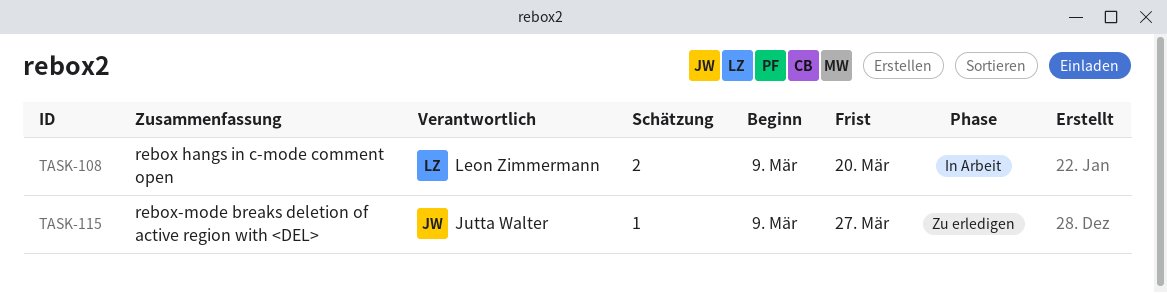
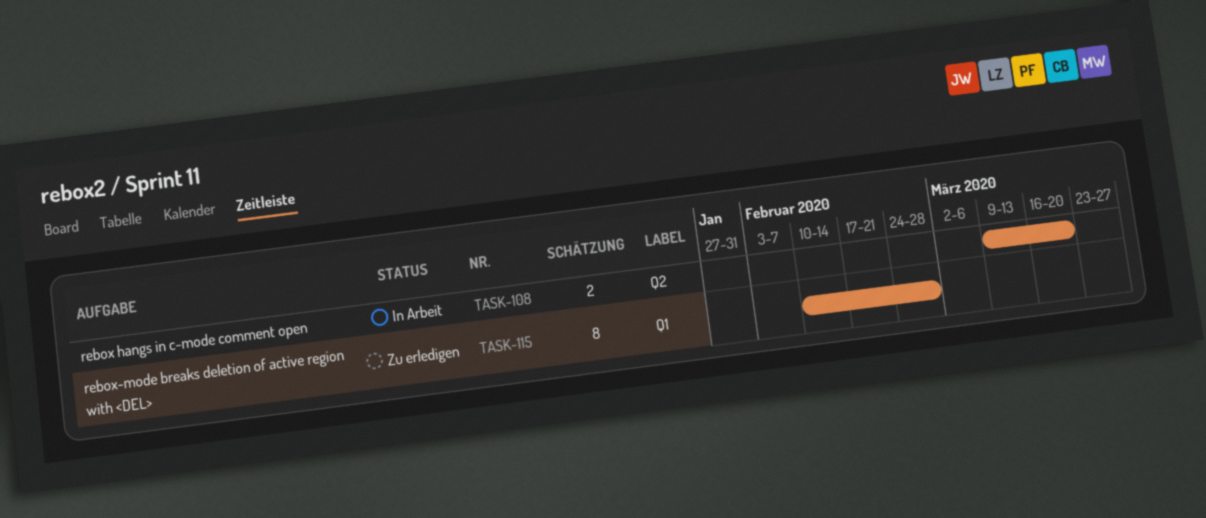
TASK-115, estimate: 1 -> 8
TASK-115, start: Mar 9 -> Feb 10
TASK-115, due: Mar 27 -> Feb 28

